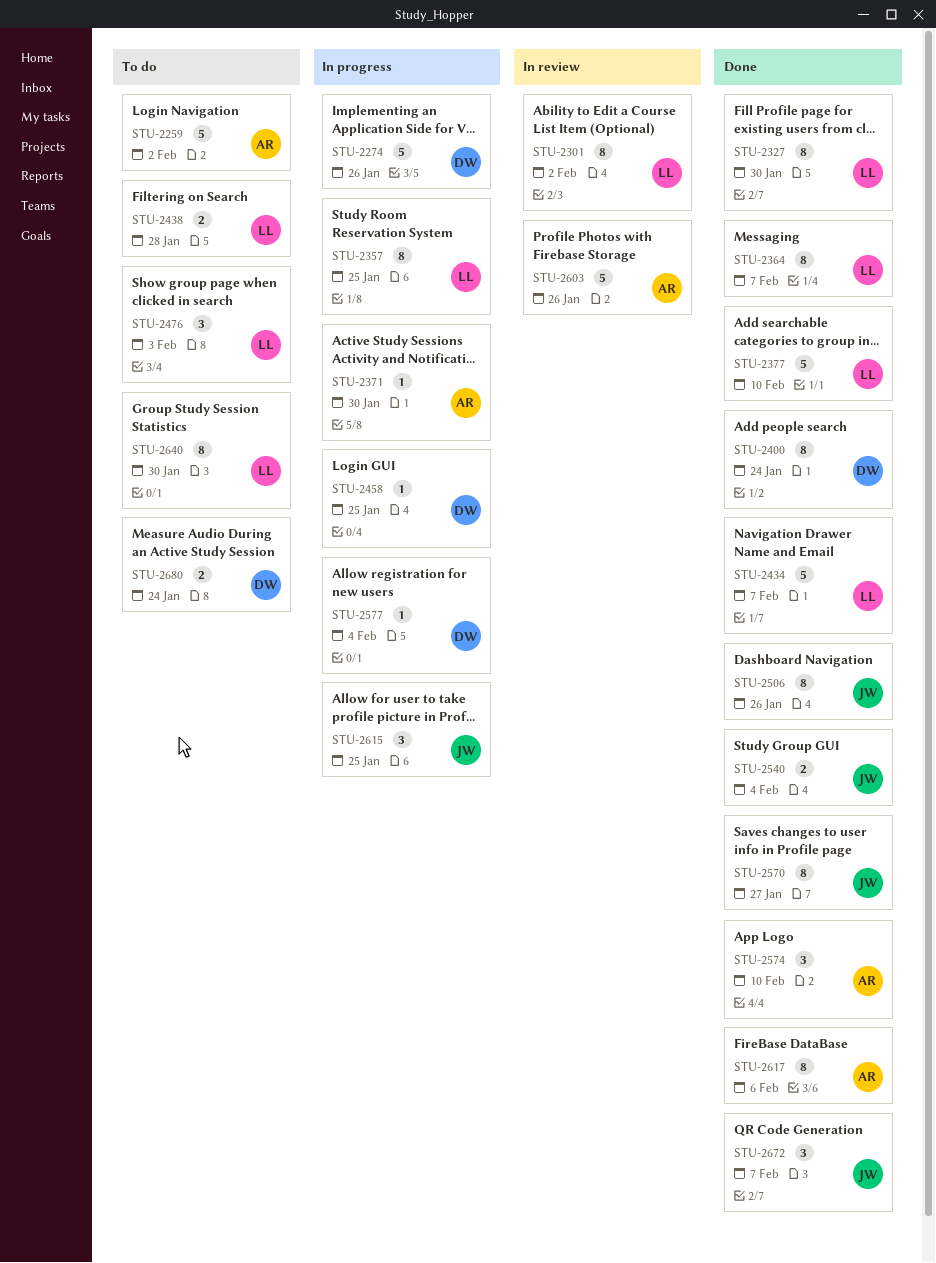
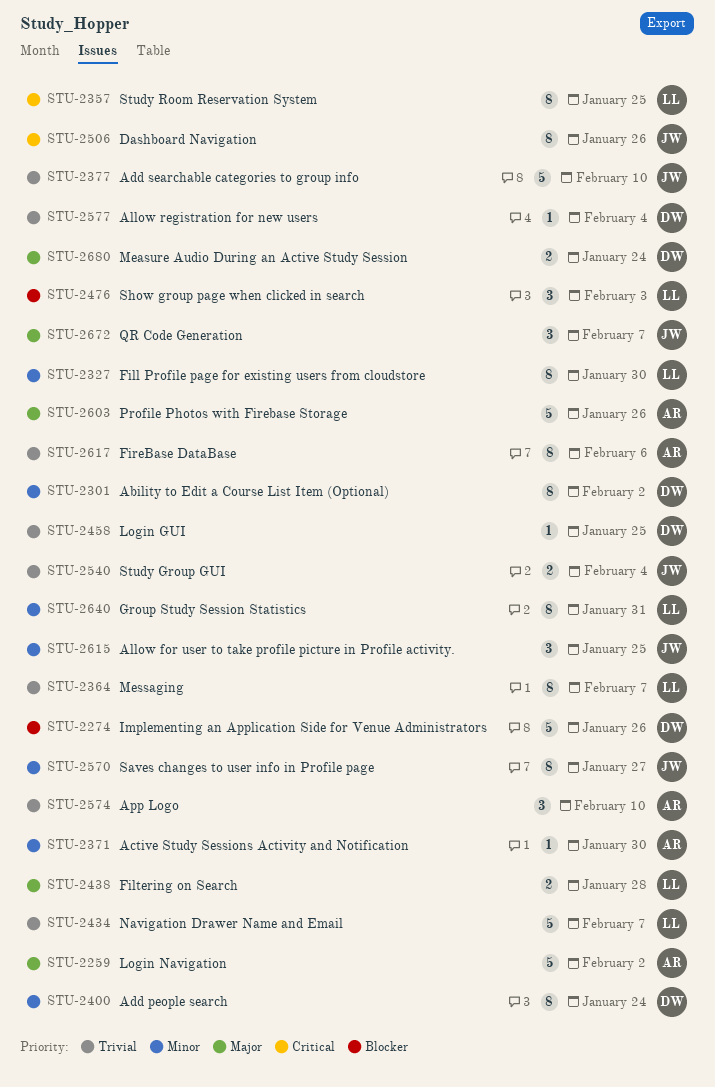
STU-2301, owner: LL -> DW
STU-2377, owner: LL -> JW
STU-2640, due: Jan 30 -> Jan 31

